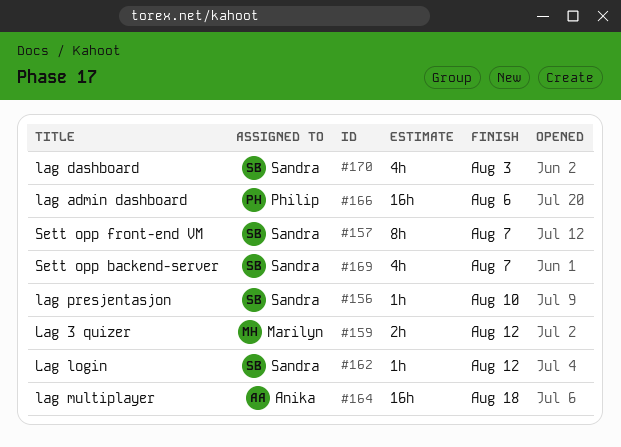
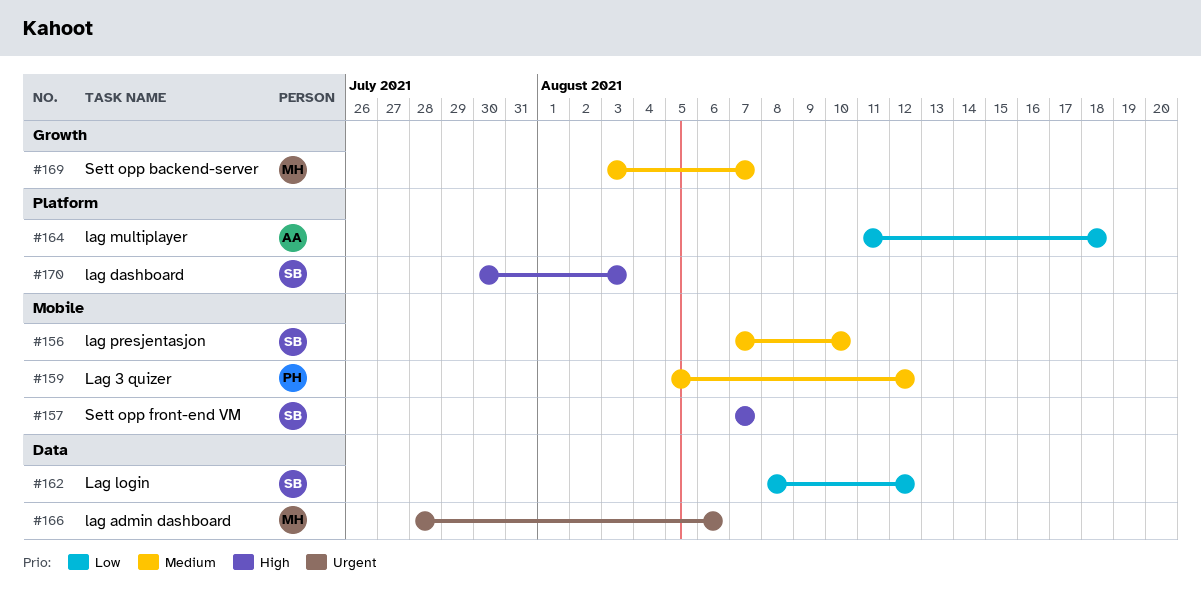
#159, owner: Marilyn -> Philip
#166, owner: Philip -> Marilyn
#169, owner: Sandra -> Marilyn

